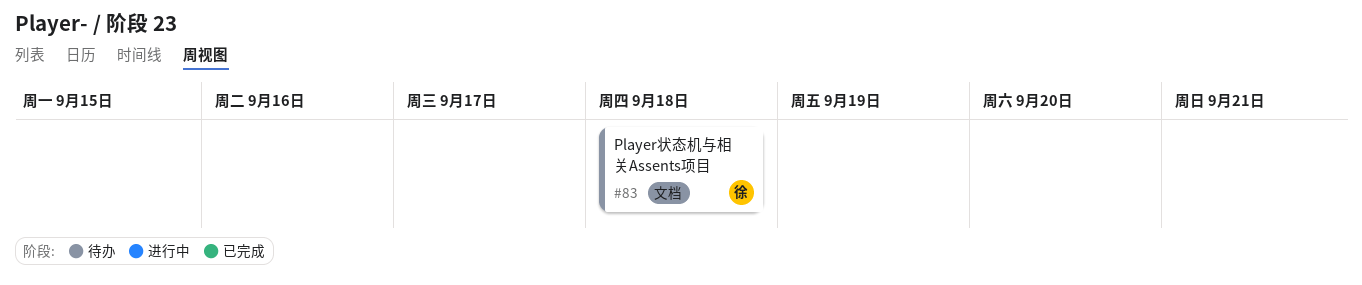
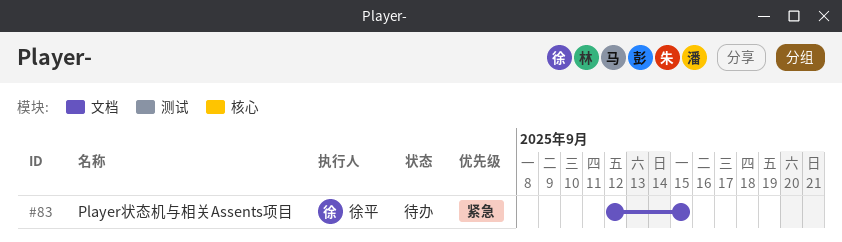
#83, due: Sep 18 -> Sep 15

